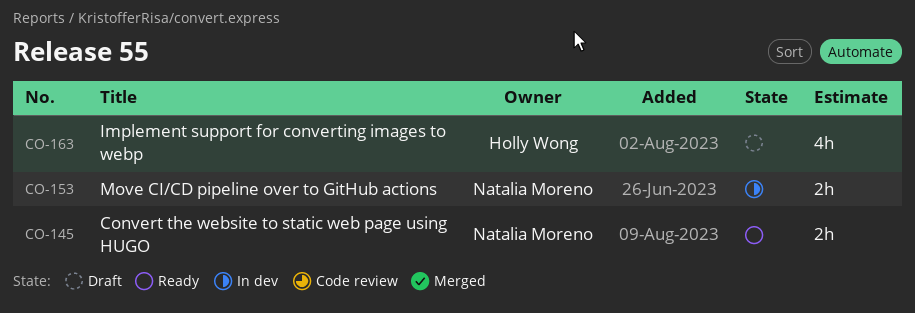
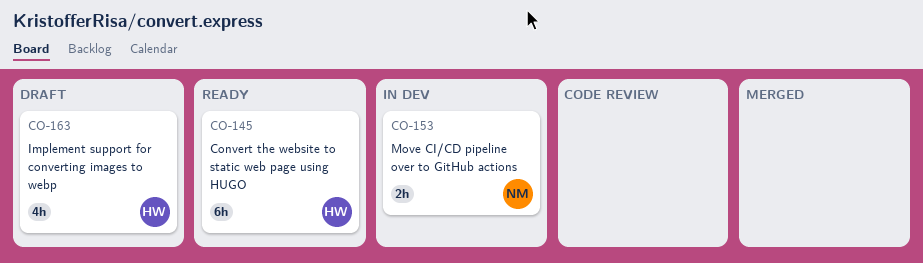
CO-145, owner: Natalia Moreno -> Holly Wong
CO-145, estimate: 2h -> 6h

